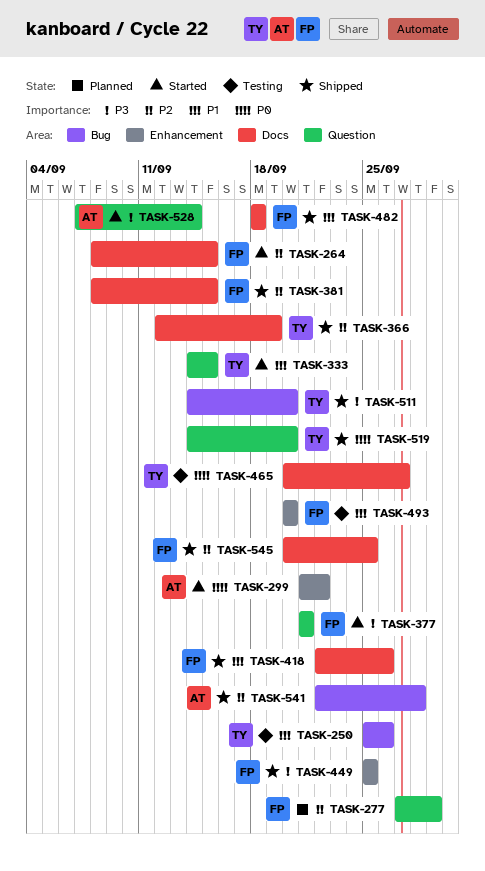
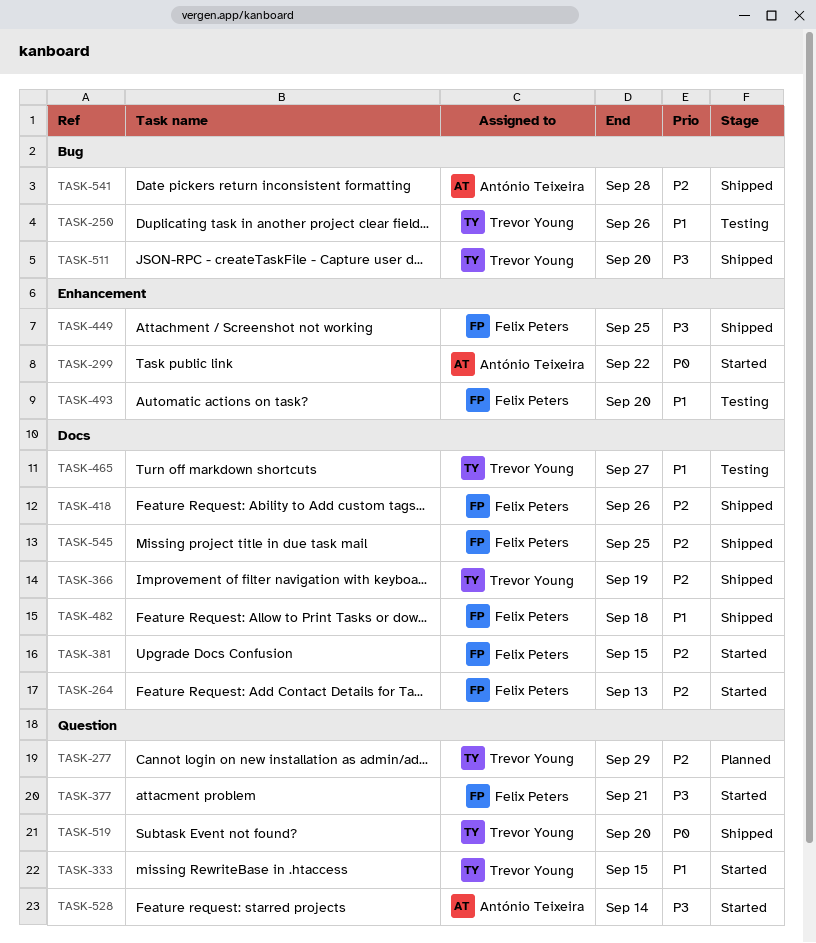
TASK-264, due: Sep 15 -> Sep 13
TASK-277, owner: Felix Peters -> Trevor Young
TASK-381, status: Shipped -> Started
TASK-418, priority: P1 -> P2
TASK-465, priority: P0 -> P1

